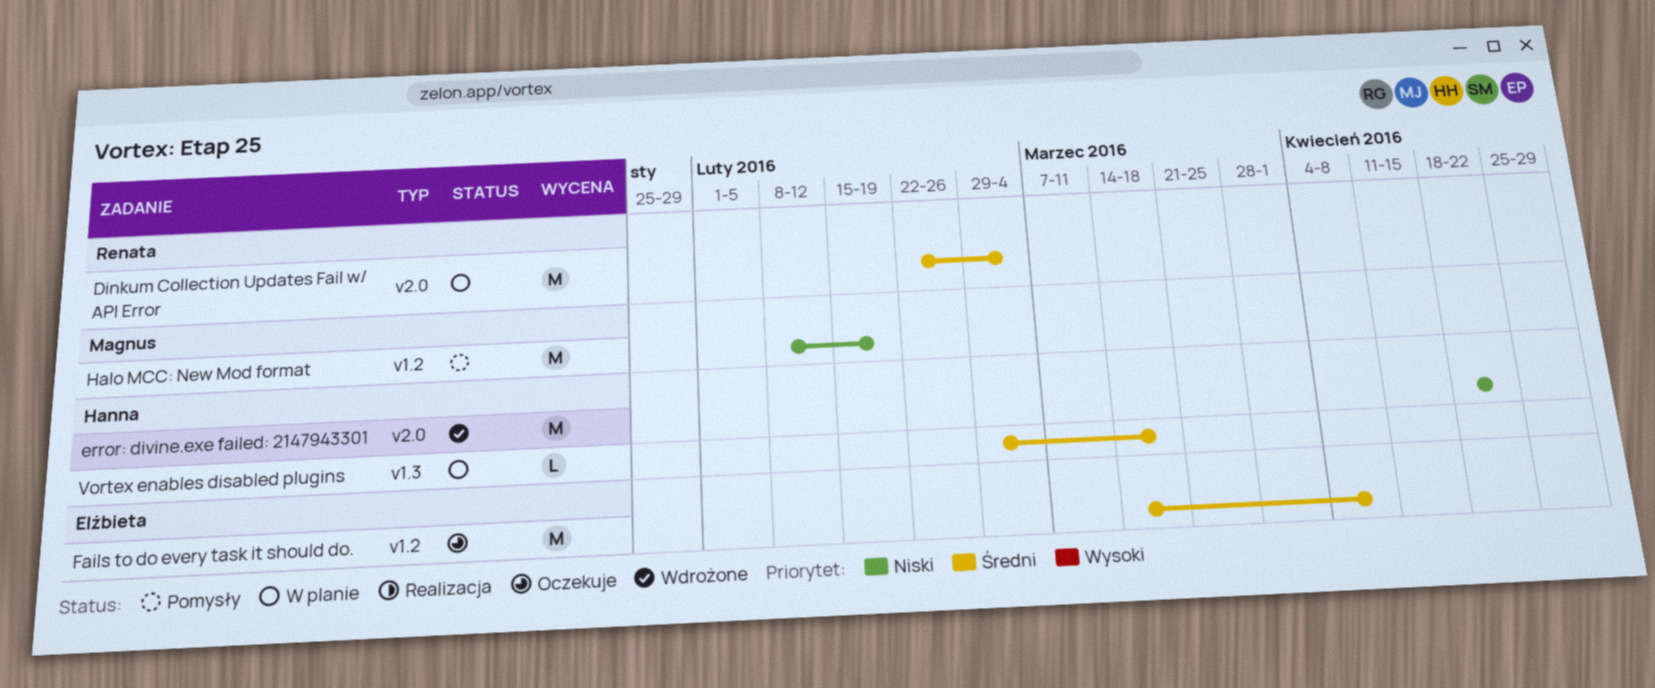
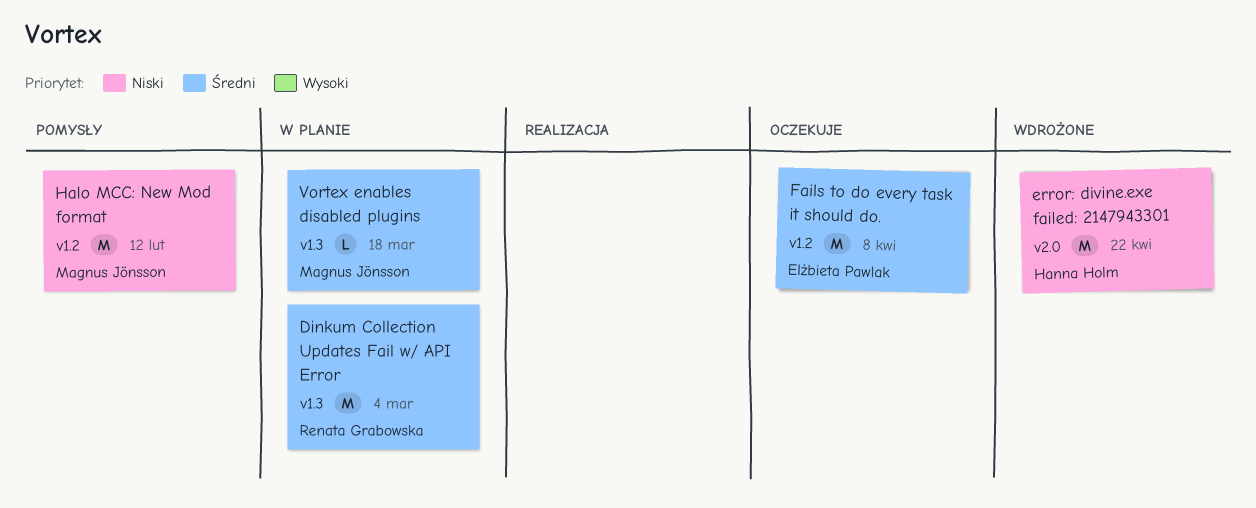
Dinkum Collection Updates Fail w/ API Error, label: v2.0 -> v1.3
Halo MCC: New Mod format, due: Feb 19 -> Feb 12
Vortex enables disabled plugins, owner: Hanna Holm -> Magnus Jönsson

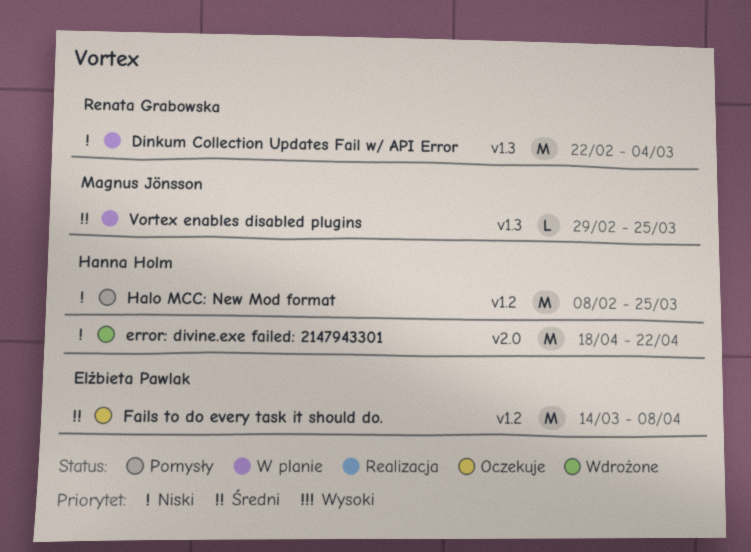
Dinkum Collection Updates Fail w/ API Error, priority: Średni -> Niski
Halo MCC: New Mod format, owner: Magnus Jönsson -> Hanna Holm
Halo MCC: New Mod format, due: Feb 12 -> Mar 25
Vortex enables disabled plugins, due: Mar 18 -> Mar 25

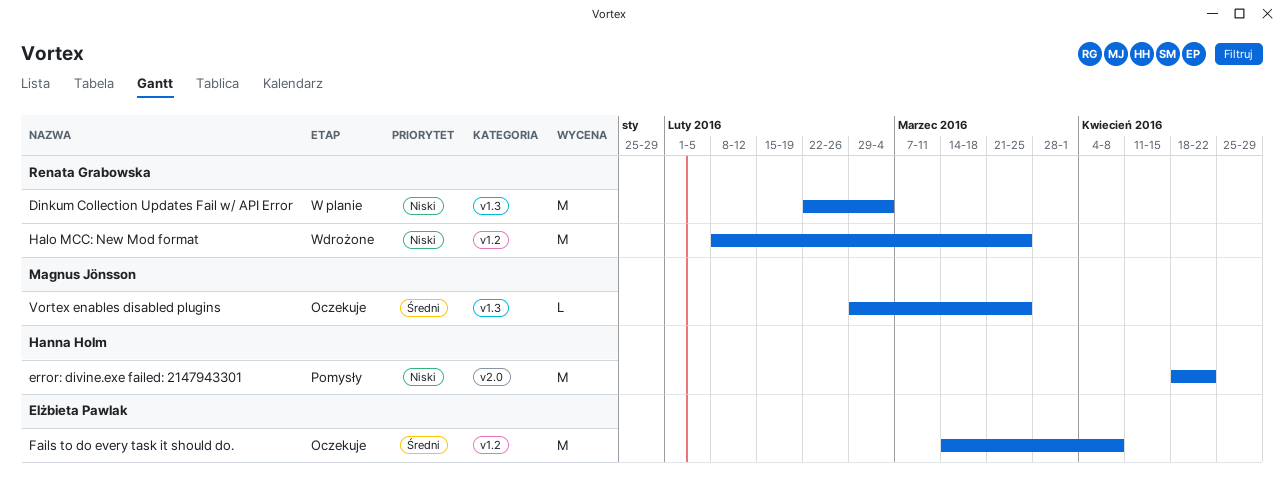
error: divine.exe failed: 2147943301, status: Wdrożone -> Pomysły
Halo MCC: New Mod format, status: Pomysły -> Wdrożone
Halo MCC: New Mod format, owner: Hanna Holm -> Renata Grabowska
Vortex enables disabled plugins, status: W planie -> Oczekuje

